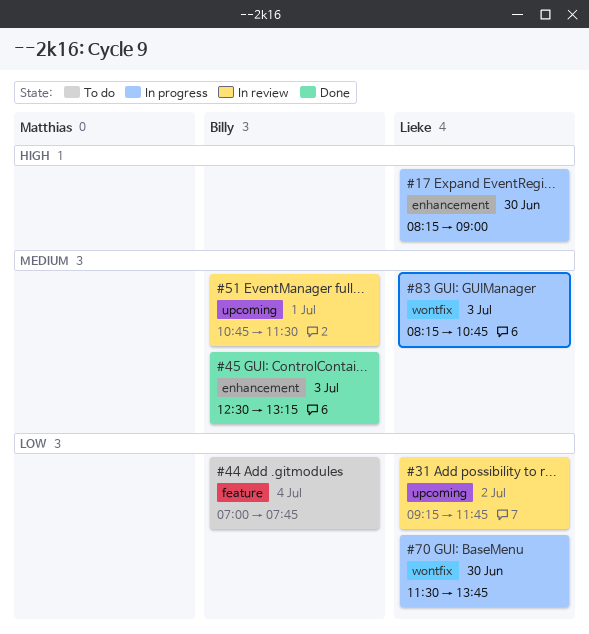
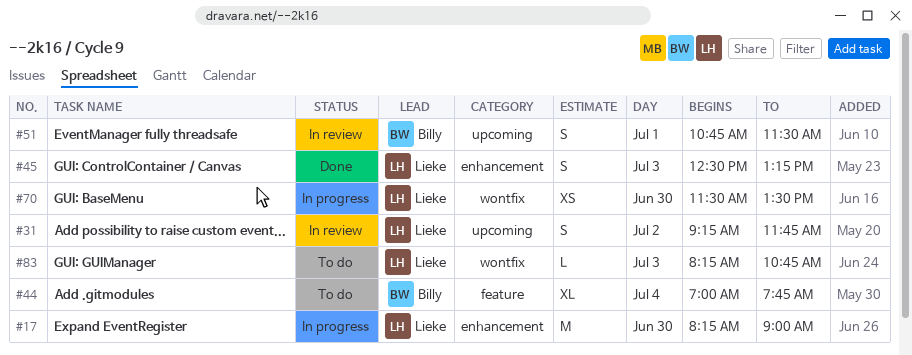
#45, owner: Billy -> Lieke
#70, ends: 13:45 -> 13:30
#83, status: In progress -> To do

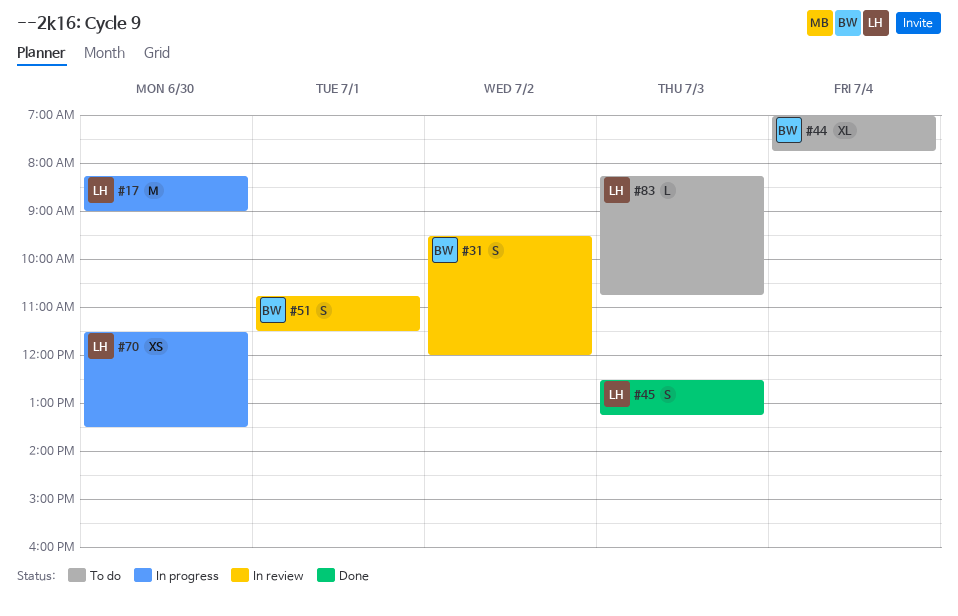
#31, owner: Lieke -> Billy
#31, begins: 09:15 -> 09:30
#31, ends: 11:45 -> 12:00

